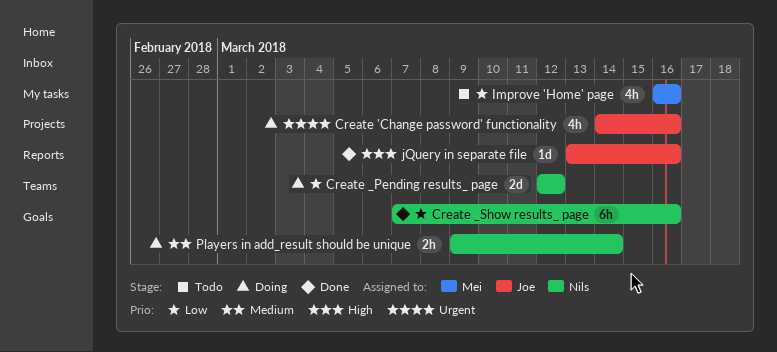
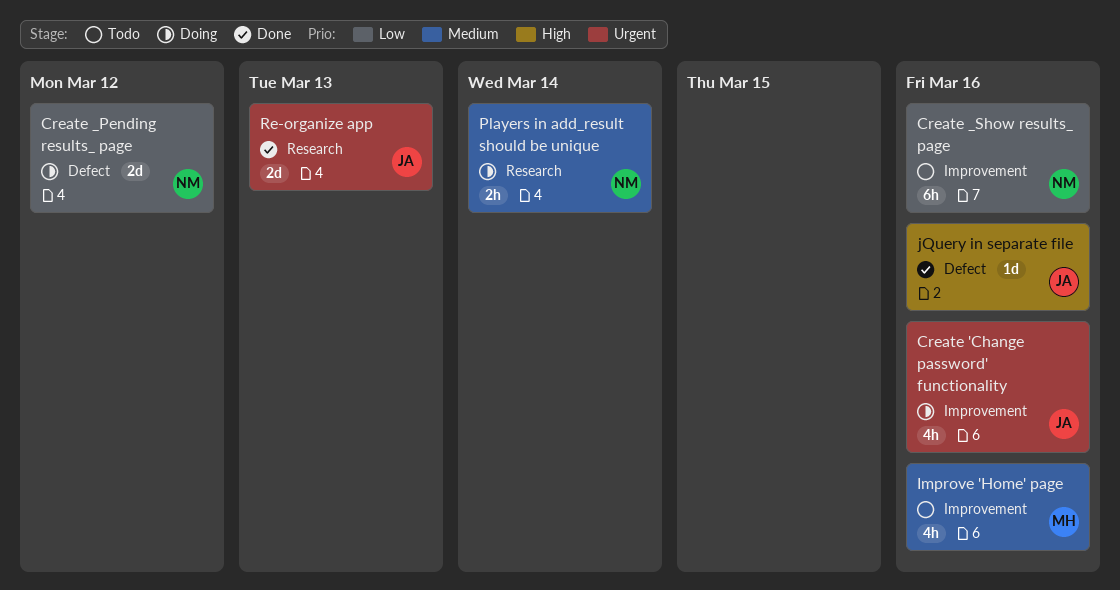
Create _Show results_ page, status: Done -> Todo
Improve 'Home' page, priority: Low -> Medium
Re-organize app: none -> present

